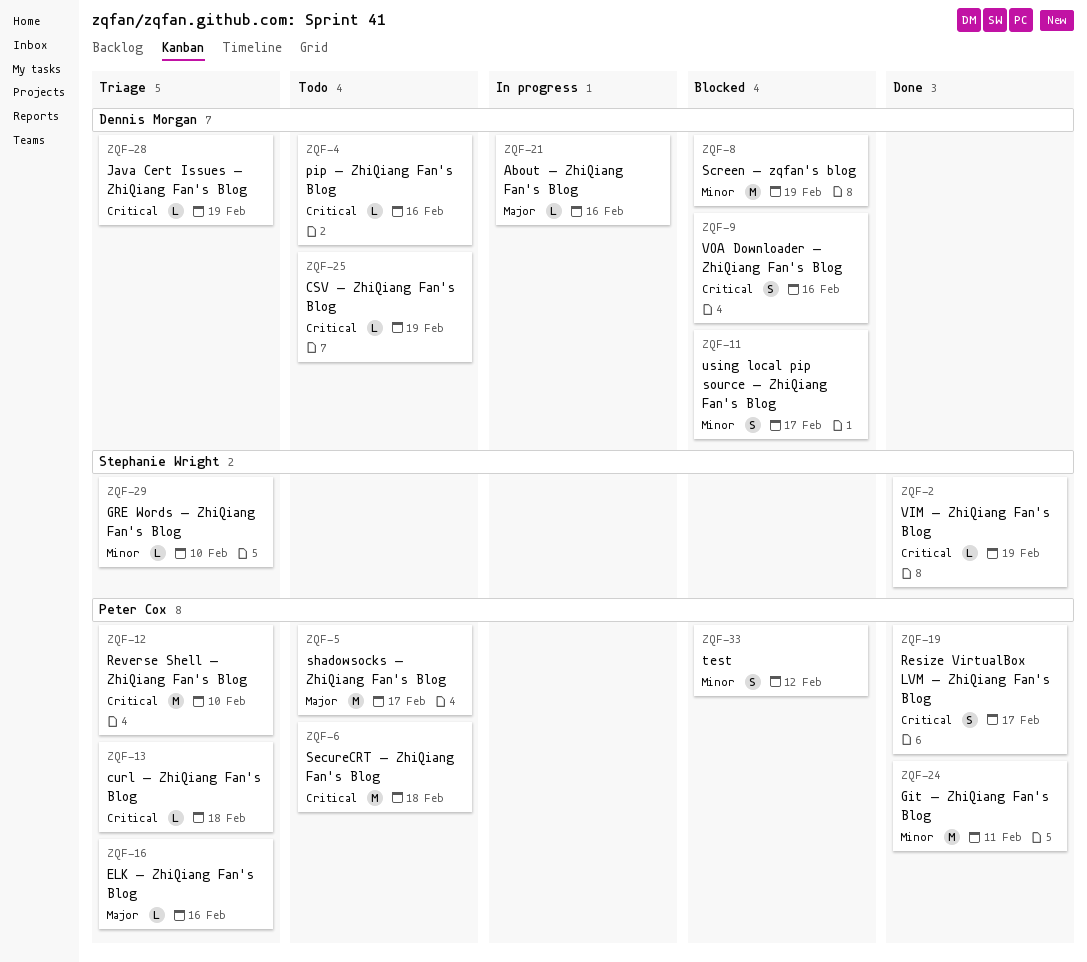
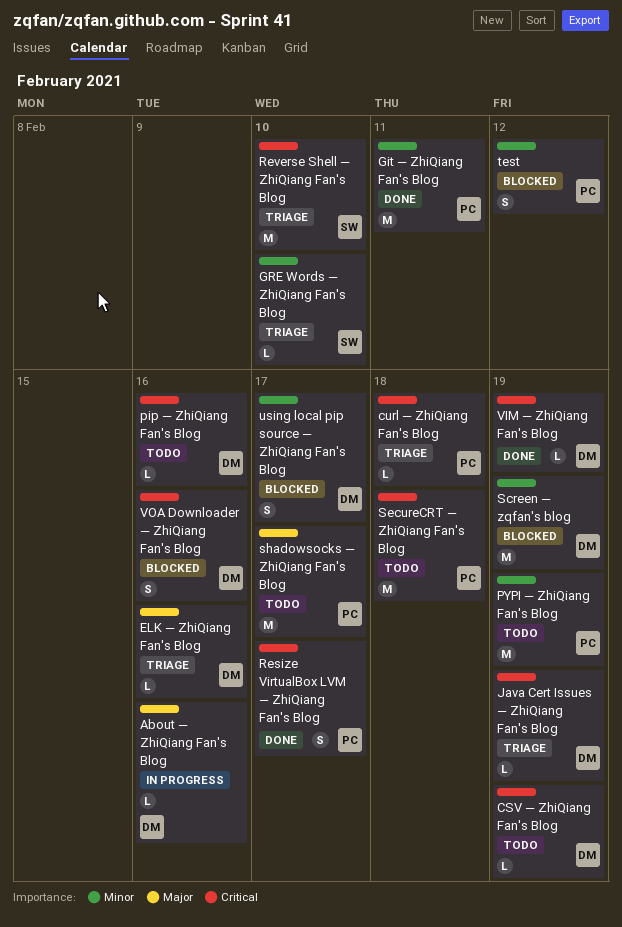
ELK — ZhiQiang Fan's Blog, owner: Peter Cox -> Dennis Morgan
PYPI — ZhiQiang Fan's Blog: none -> present
Reverse Shell — ZhiQiang Fan's Blog, owner: Peter Cox -> Stephanie Wright
VIM — ZhiQiang Fan's Blog, owner: Stephanie Wright -> Dennis Morgan

